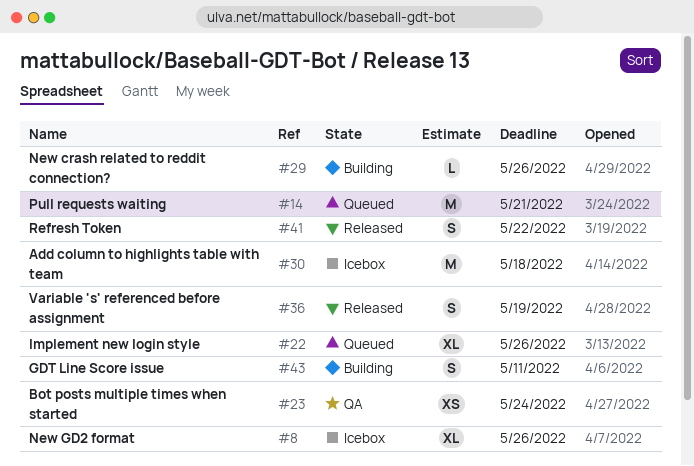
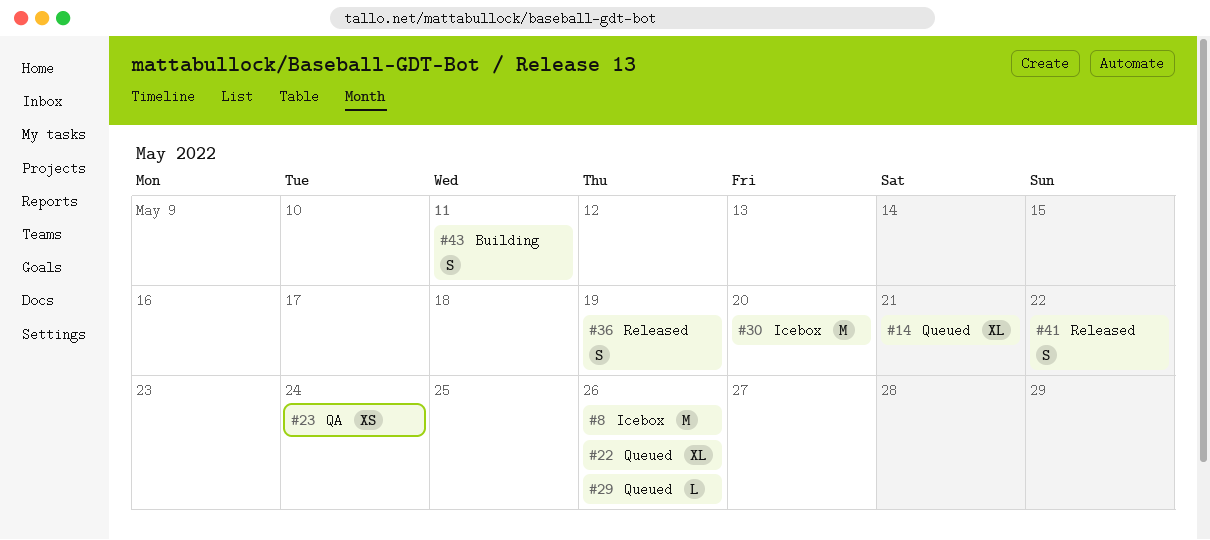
#8, estimate: XL -> M
#14, estimate: M -> XL
#29, status: Building -> Queued
#30, due: May 18 -> May 20

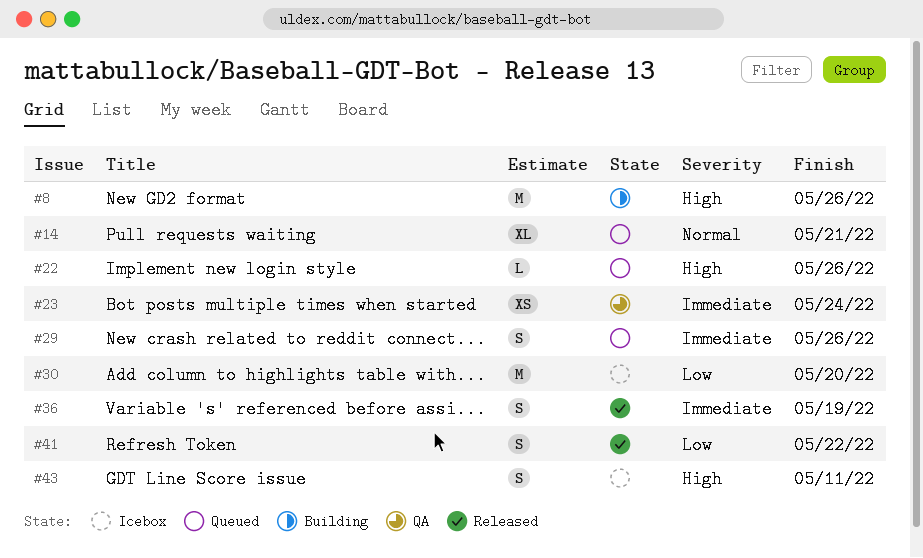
#8, status: Icebox -> Building
#22, estimate: XL -> L
#29, estimate: L -> S
#43, status: Building -> Icebox

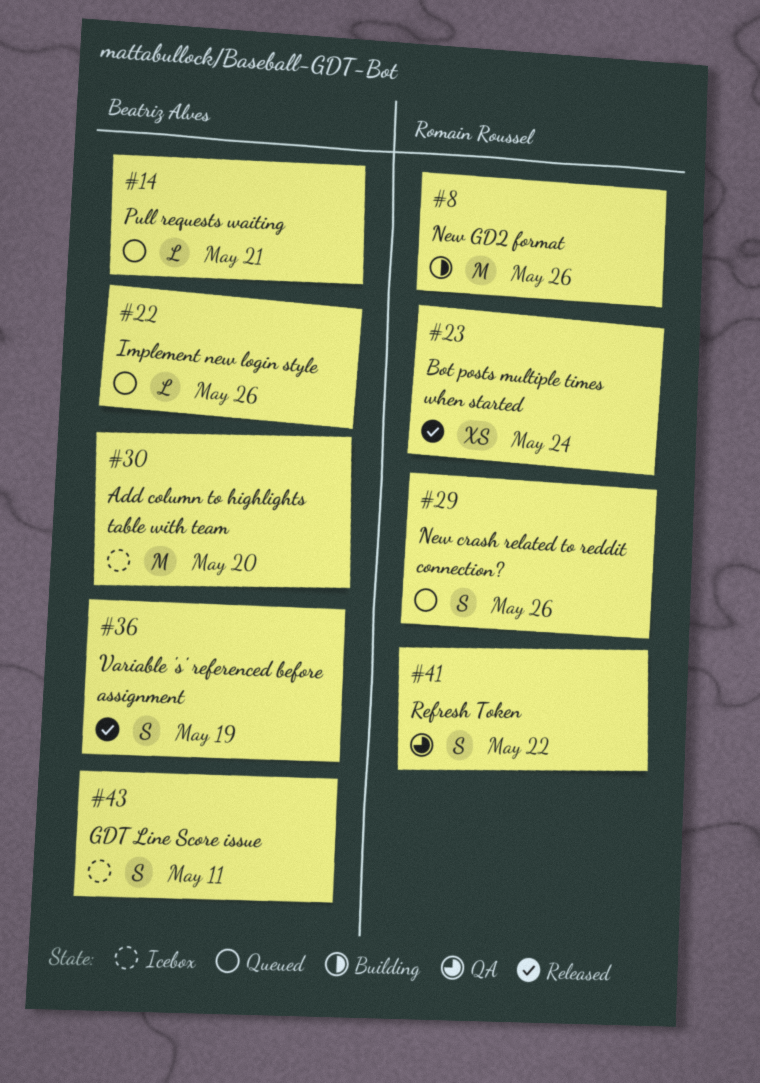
#14, estimate: XL -> L
#23, status: QA -> Released
#41, status: Released -> QA

